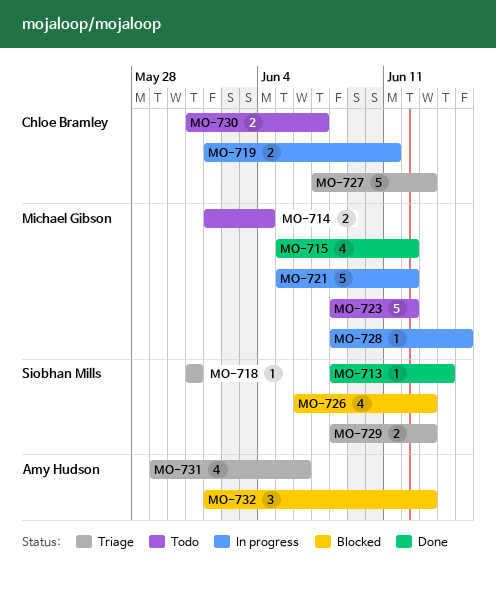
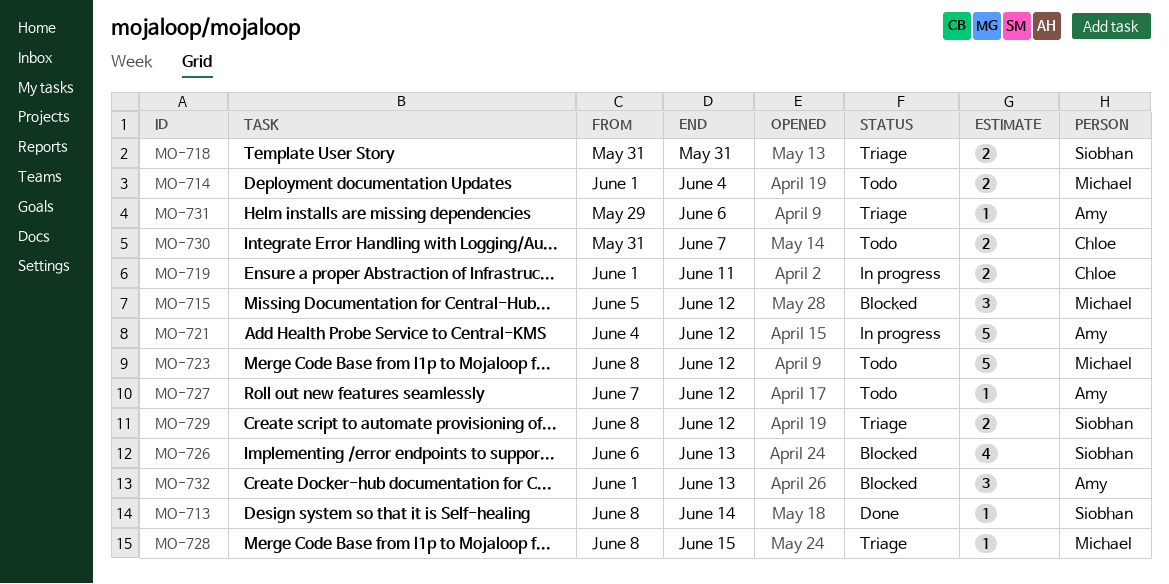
MO-715, status: Done -> Blocked
MO-715, estimate: 4 -> 3
MO-718, estimate: 1 -> 2
MO-721, owner: Michael Gibson -> Amy Hudson
MO-721, start: Jun 5 -> Jun 4
MO-727, status: Triage -> Todo
MO-727, owner: Chloe Bramley -> Amy Hudson
MO-727, estimate: 5 -> 1
MO-727, due: Jun 13 -> Jun 12
MO-728, status: In progress -> Triage
MO-729, due: Jun 13 -> Jun 12
MO-731, estimate: 4 -> 1

